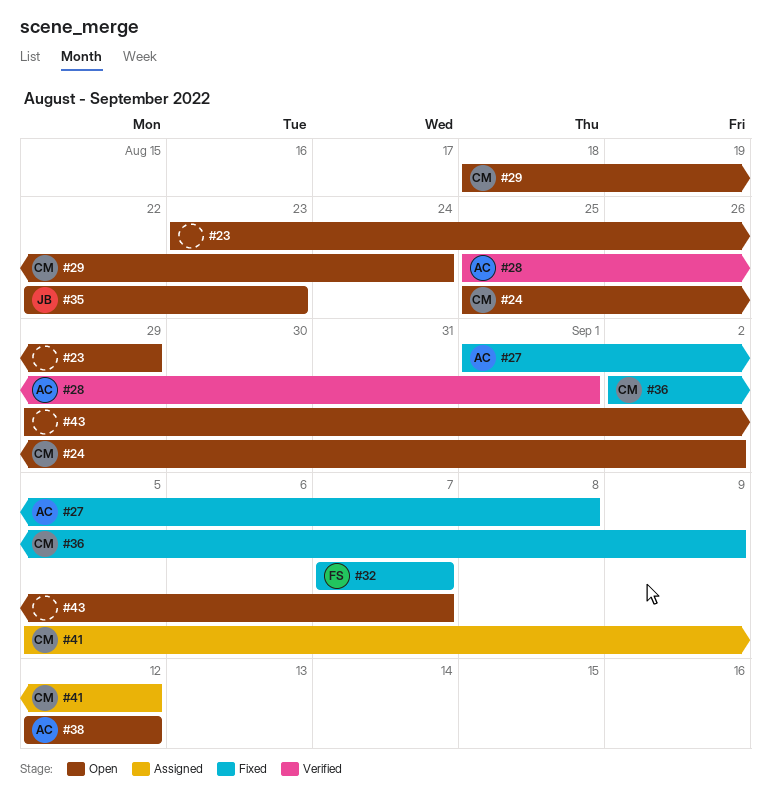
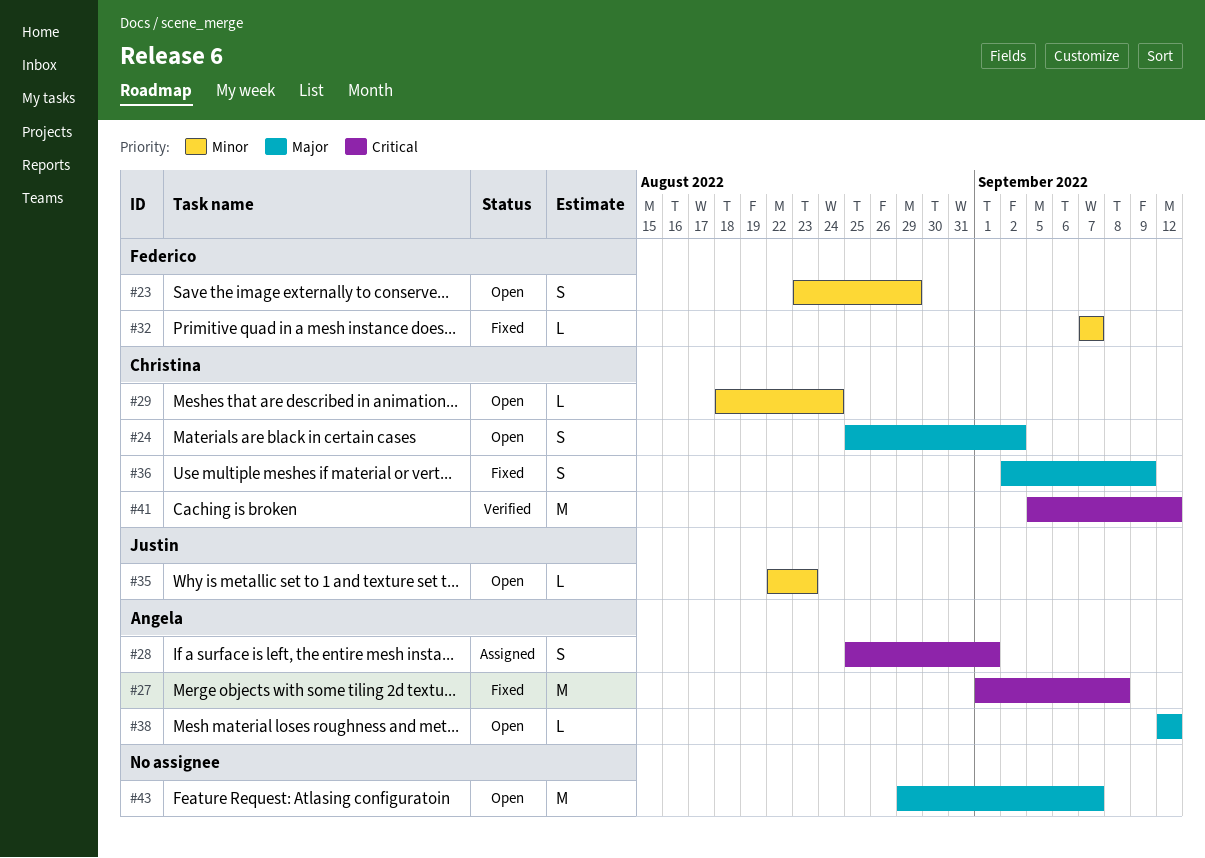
#23, owner: none -> Federico
#28, status: Verified -> Assigned
#41, status: Assigned -> Verified

